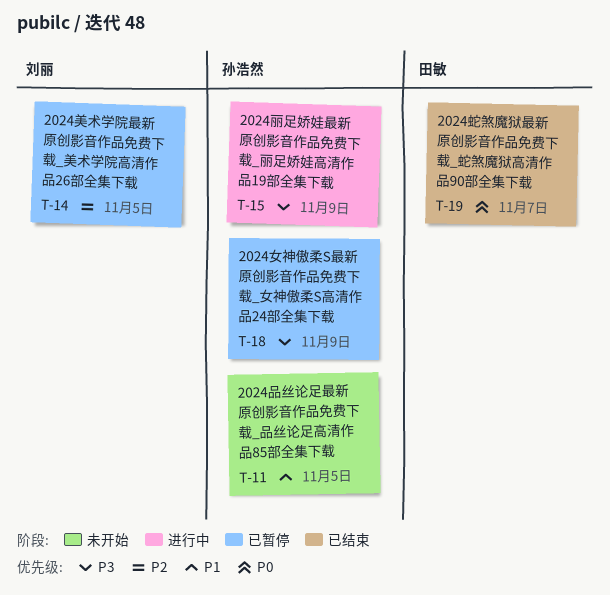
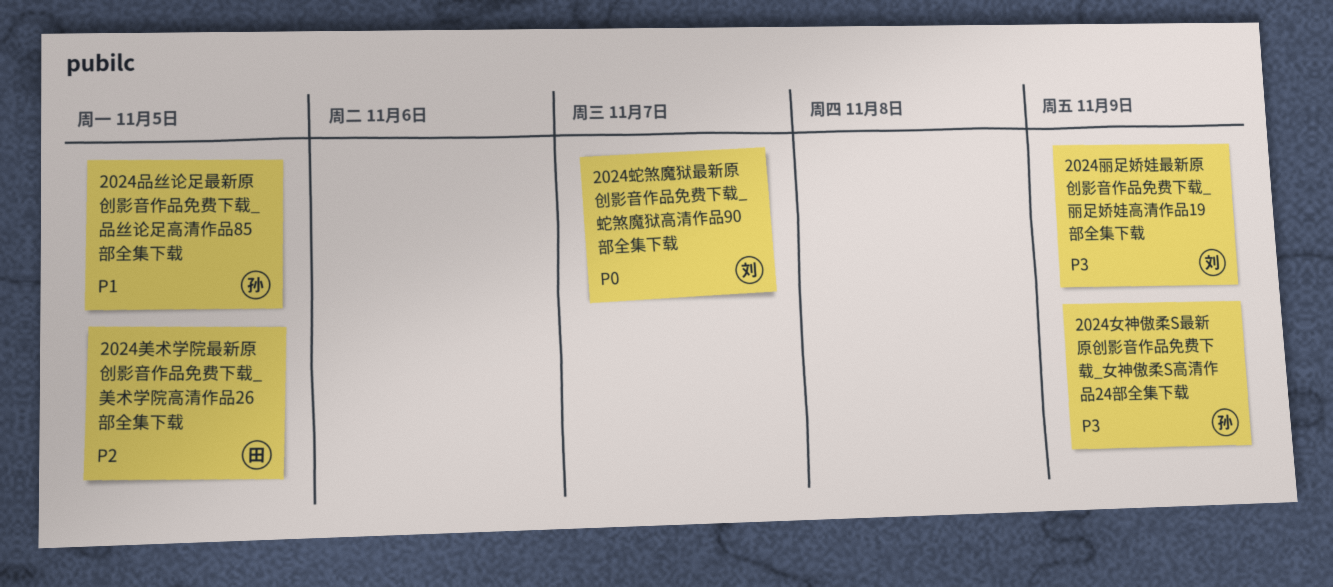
2024丽足娇娃最新原创影音作品免费下载_丽足娇娃高清作品19部全集下载, owner: 孙浩然 -> 刘丽
2024美术学院最新原创影音作品免费下载_美术学院高清作品26部全集下载, owner: 刘丽 -> 田敏
2024蛇煞魔狱最新原创影音作品免费下载_蛇煞魔狱高清作品90部全集下载, owner: 田敏 -> 刘丽

